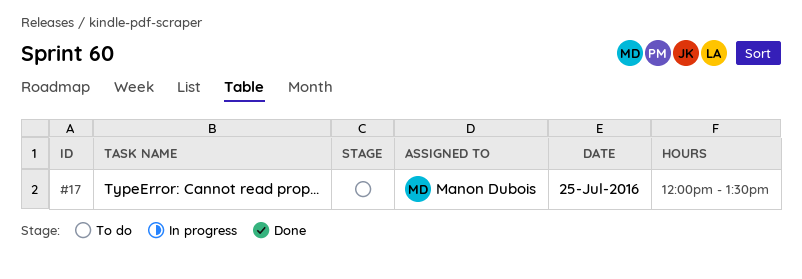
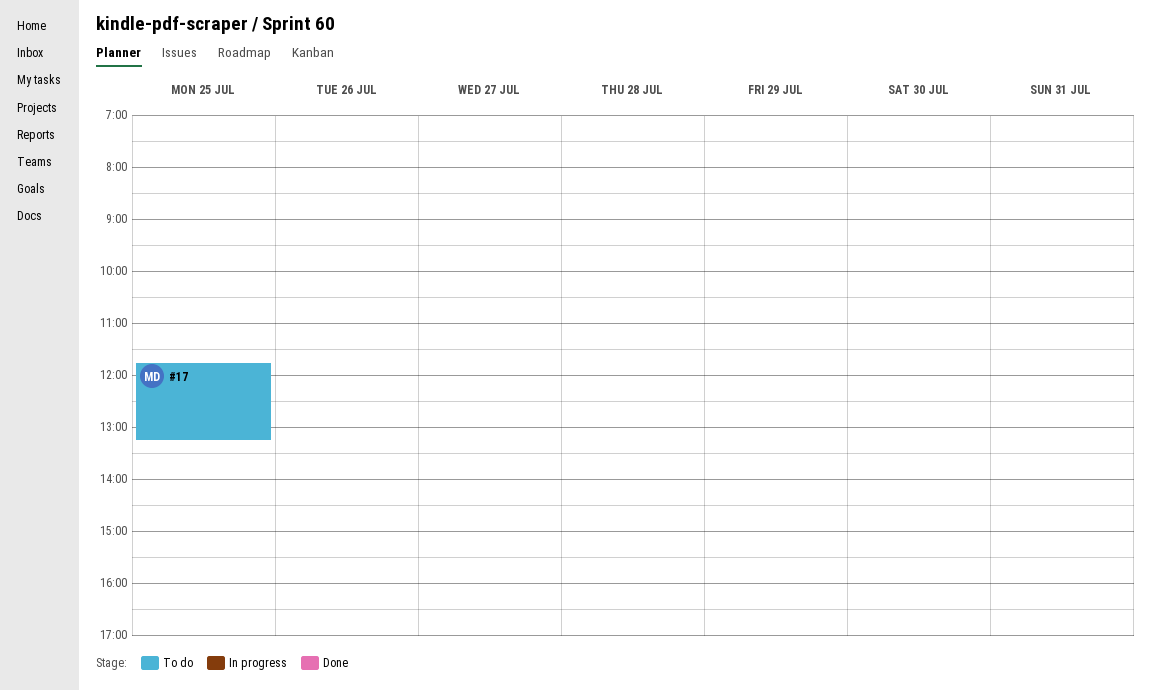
#17, begins: 12:00 -> 11:45
#17, ends: 13:30 -> 13:15

